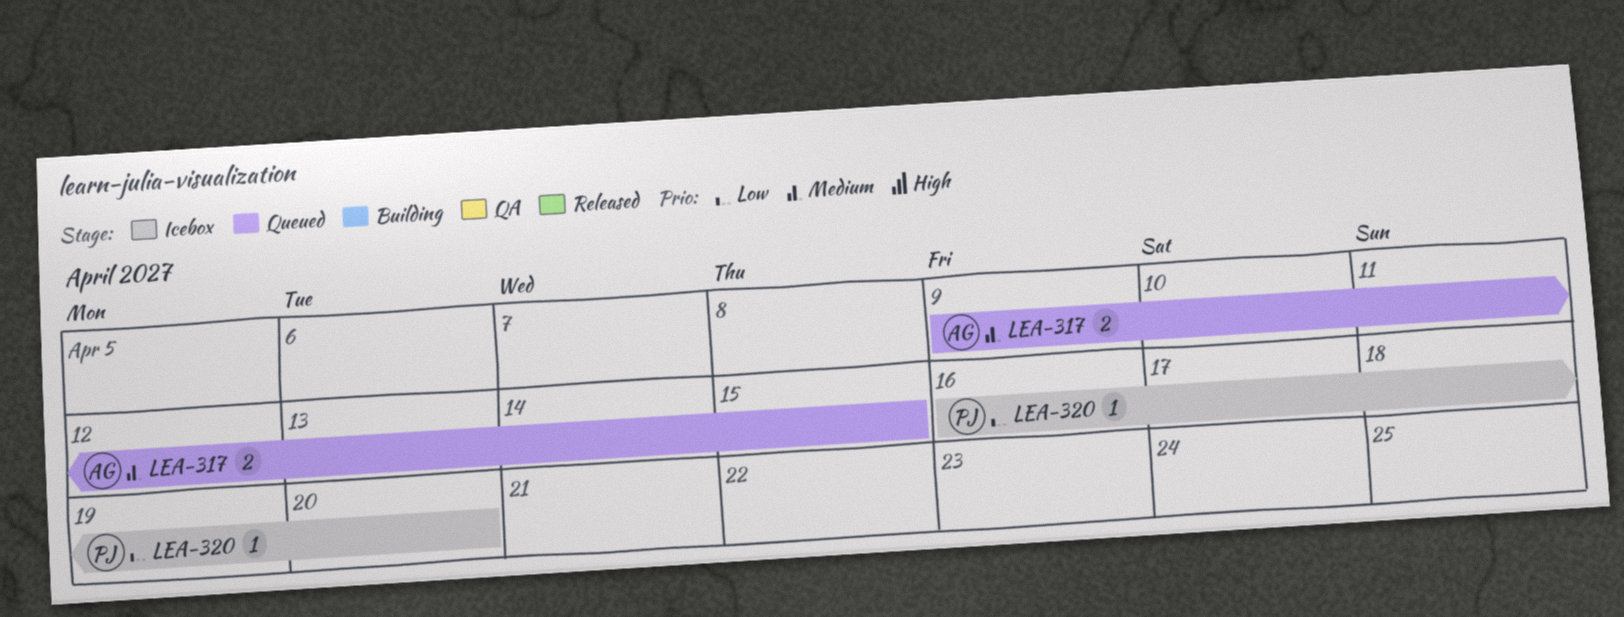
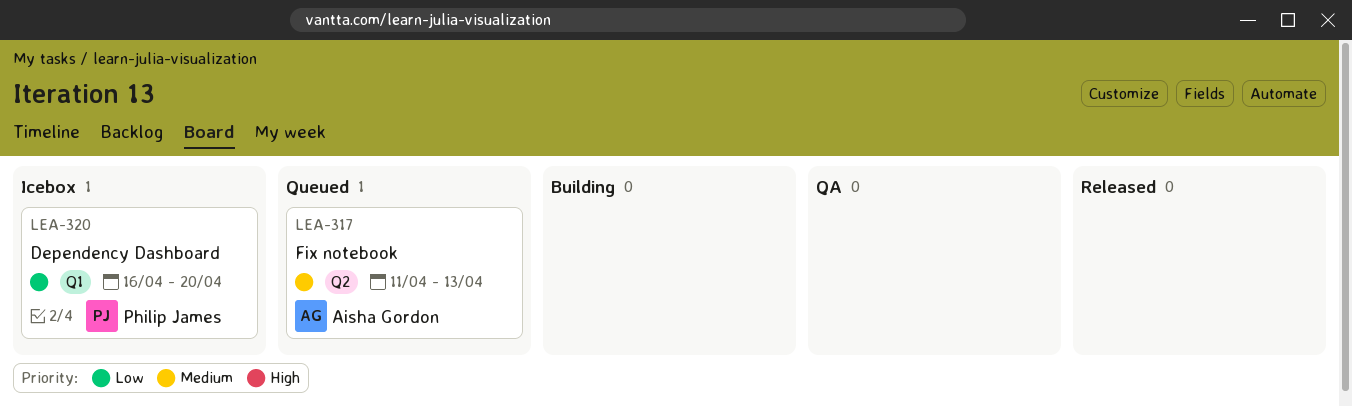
LEA-317, start: Apr 9 -> Apr 11
LEA-317, due: Apr 15 -> Apr 13

